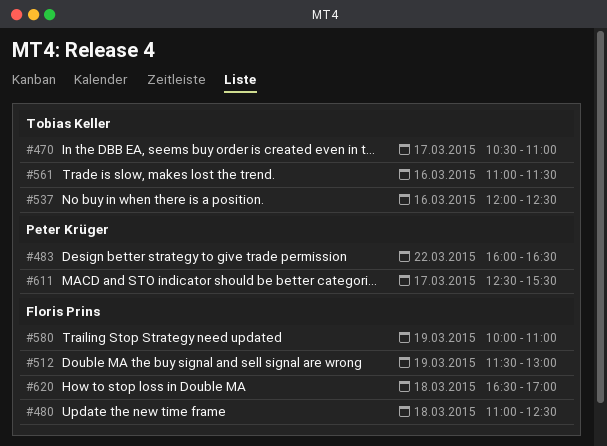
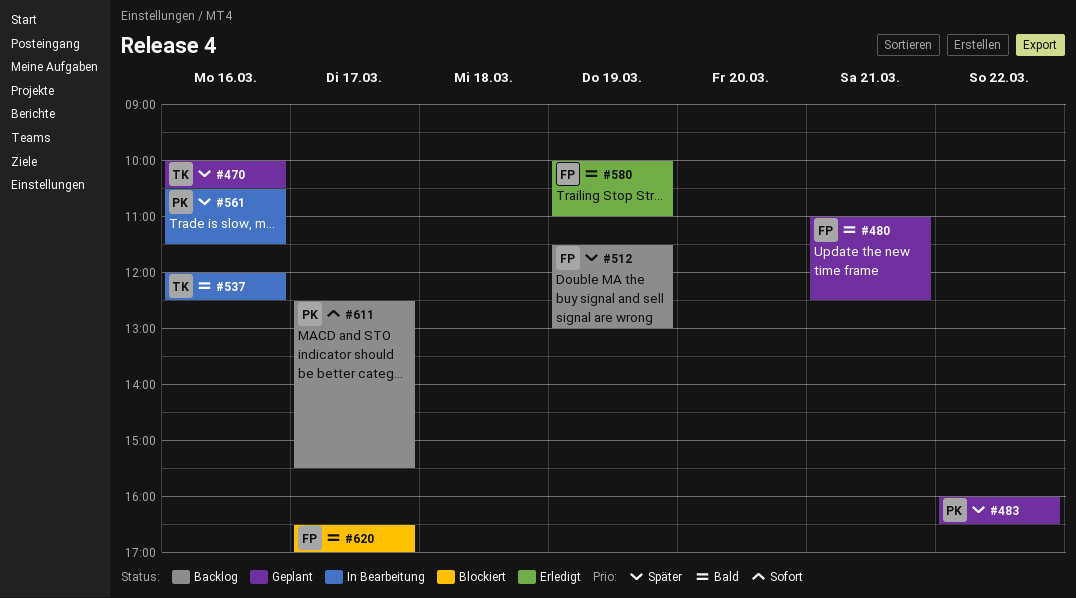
#470, day: Mar 17 -> Mar 16
#470, begins: 10:30 -> 10:00
#470, ends: 11:00 -> 10:30
#480, day: Mar 18 -> Mar 21
#561, owner: Tobias Keller -> Peter Krüger
#561, begins: 11:00 -> 10:30
#620, day: Mar 18 -> Mar 17

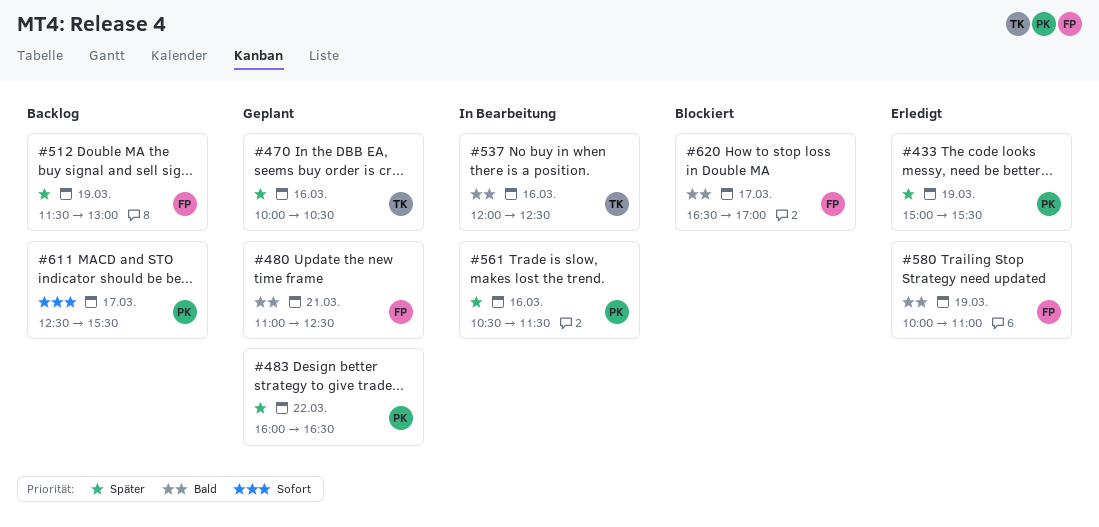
#433: none -> present

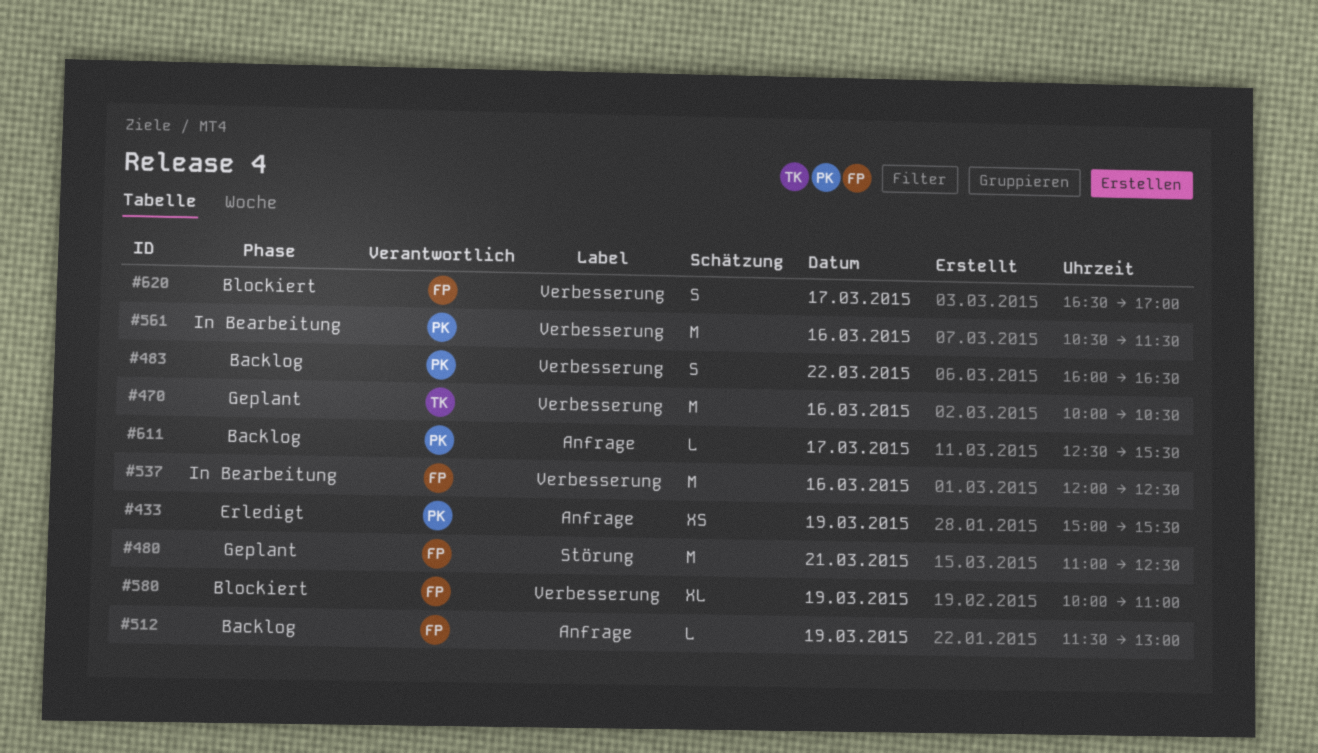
#483, status: Geplant -> Backlog
#537, owner: TK -> FP
#580, status: Erledigt -> Blockiert

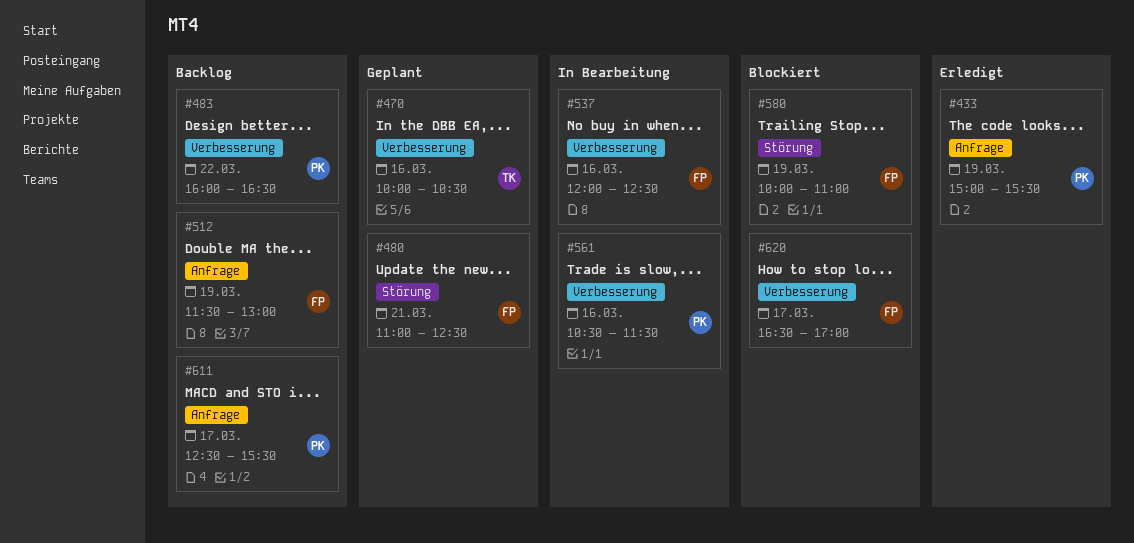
#580, label: Verbesserung -> Störung

